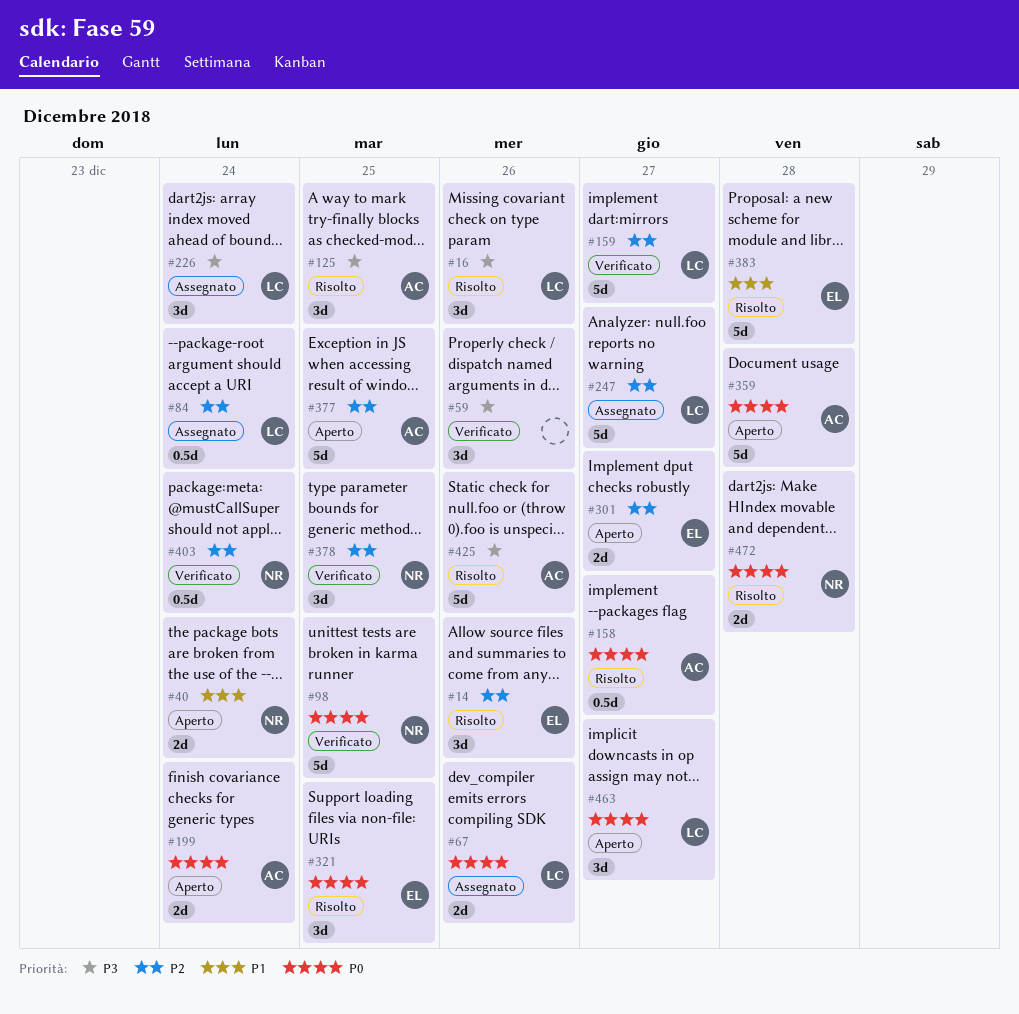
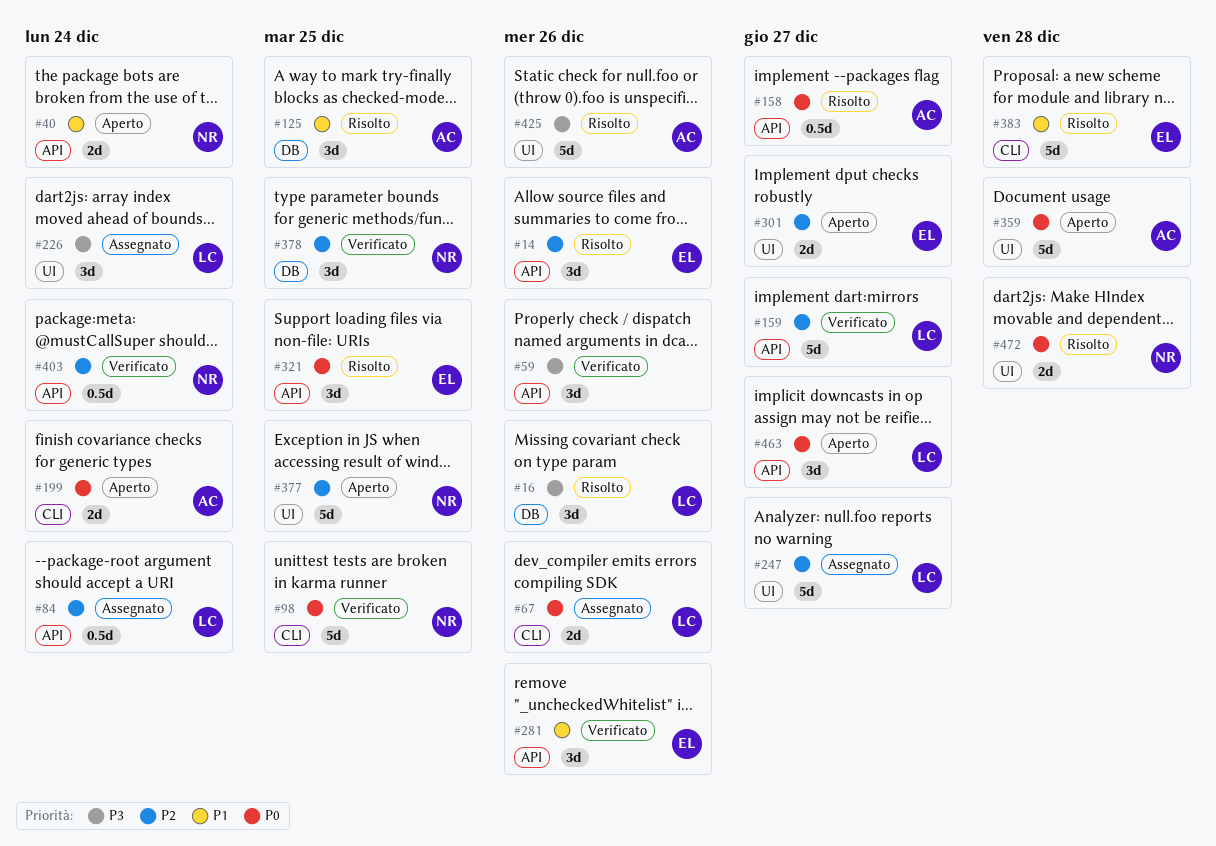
#125, priority: P3 -> P1
#281: none -> present
#377, owner: AC -> NR

